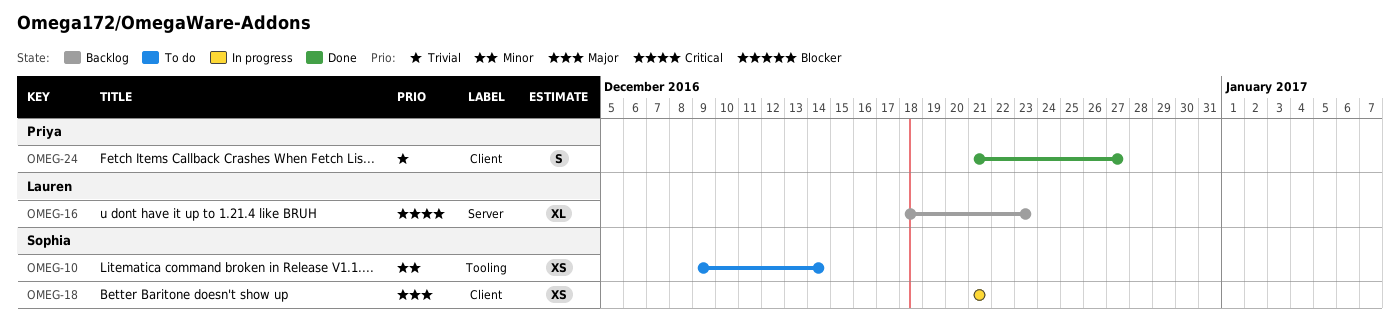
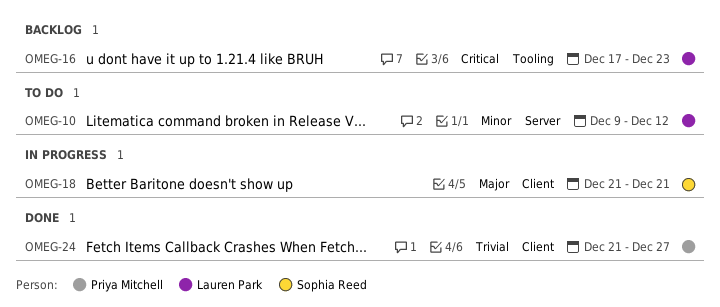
OMEG-10, owner: Sophia Reed -> Lauren Park
OMEG-10, label: Tooling -> Server
OMEG-10, due: Dec 14 -> Dec 12
OMEG-16, label: Server -> Tooling
OMEG-16, start: Dec 18 -> Dec 17

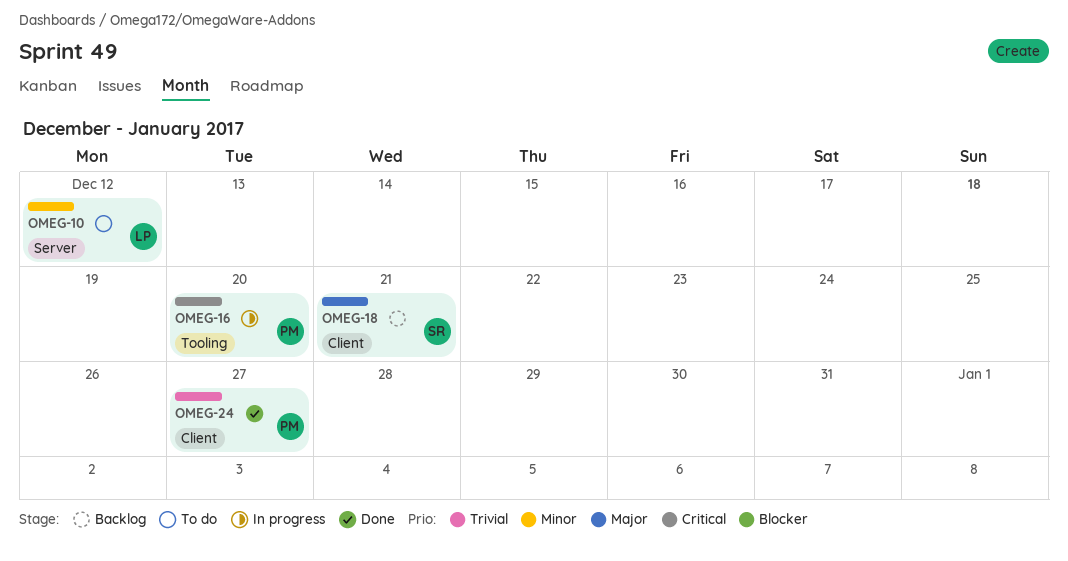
OMEG-16, status: Backlog -> In progress
OMEG-16, owner: Lauren Park -> Priya Mitchell
OMEG-16, due: Dec 23 -> Dec 20
OMEG-18, status: In progress -> Backlog

